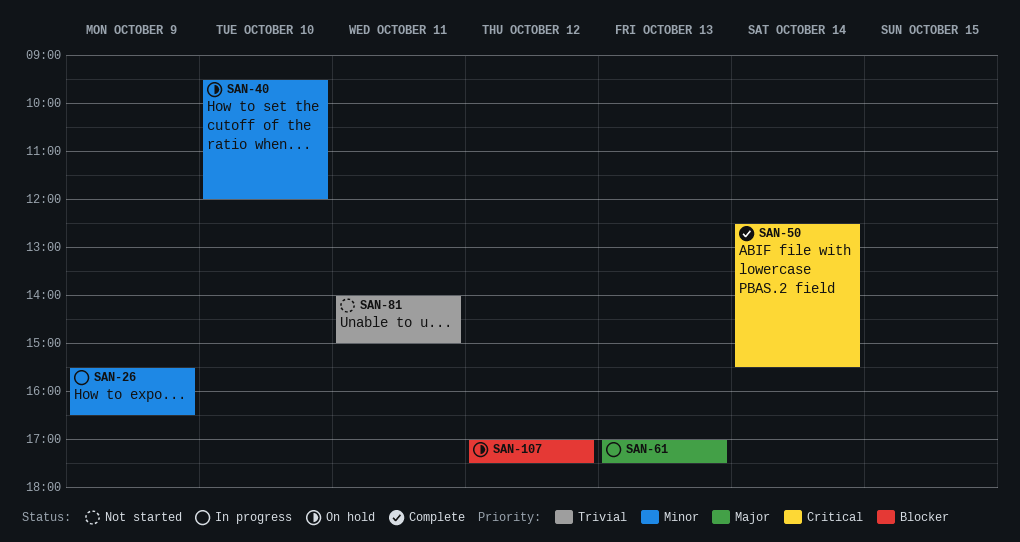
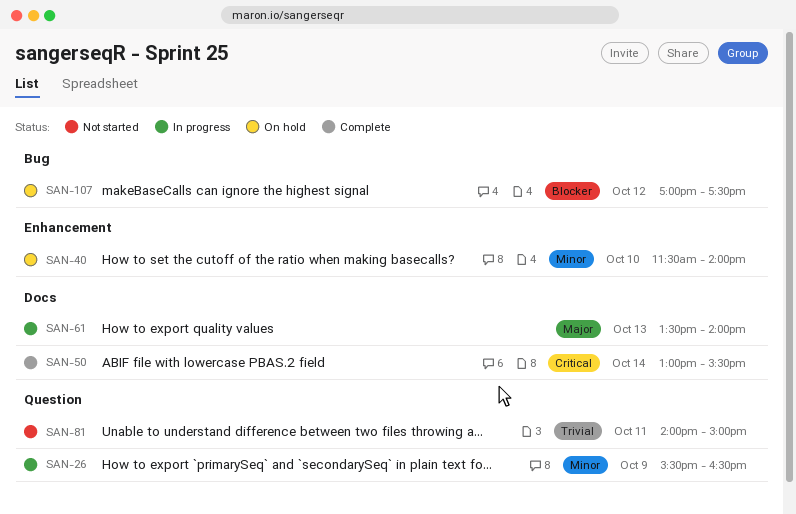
SAN-40, begins: 09:30 -> 11:30
SAN-40, ends: 12:00 -> 14:00
SAN-50, begins: 12:30 -> 13:00
SAN-61, begins: 17:00 -> 13:30
SAN-61, ends: 17:30 -> 14:00

